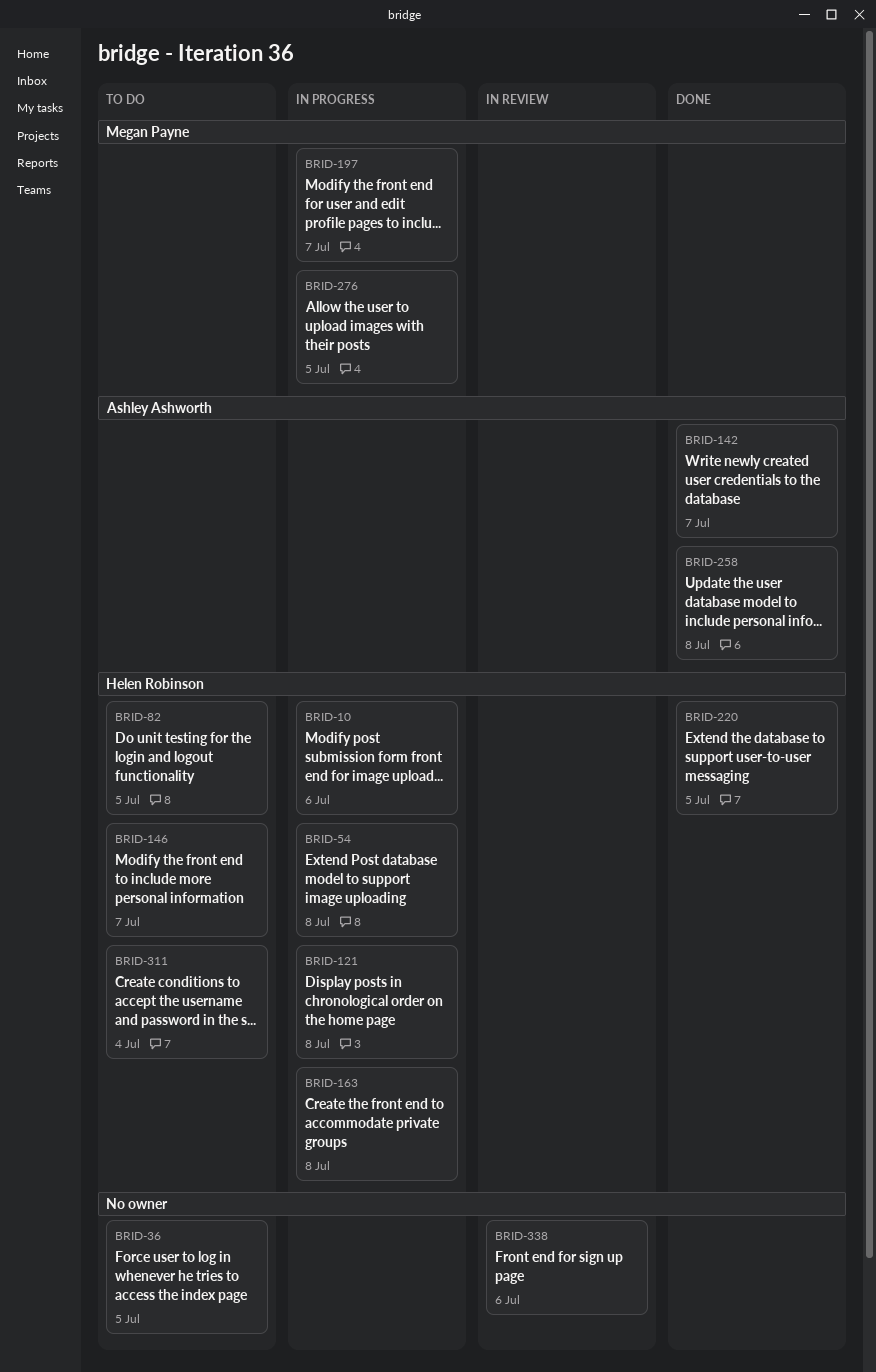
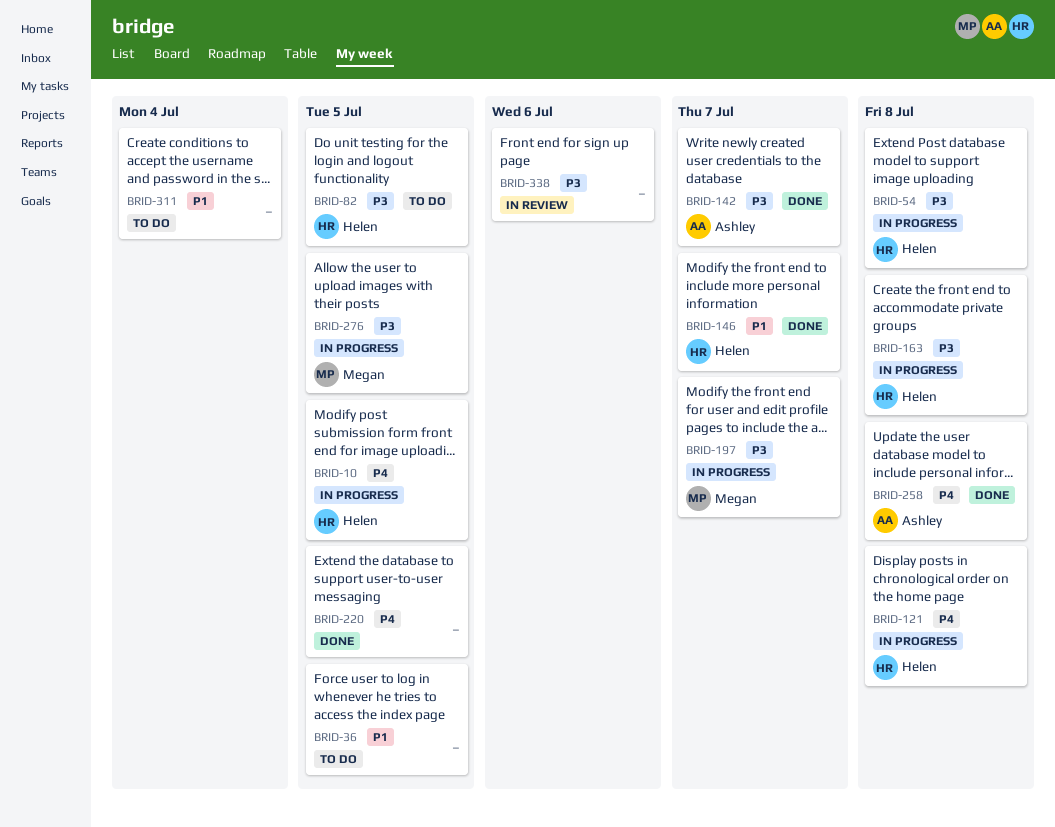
BRID-10, due: Jul 6 -> Jul 5
BRID-146, status: To do -> Done
BRID-220, owner: Helen Robinson -> none
BRID-311, owner: Helen Robinson -> none

